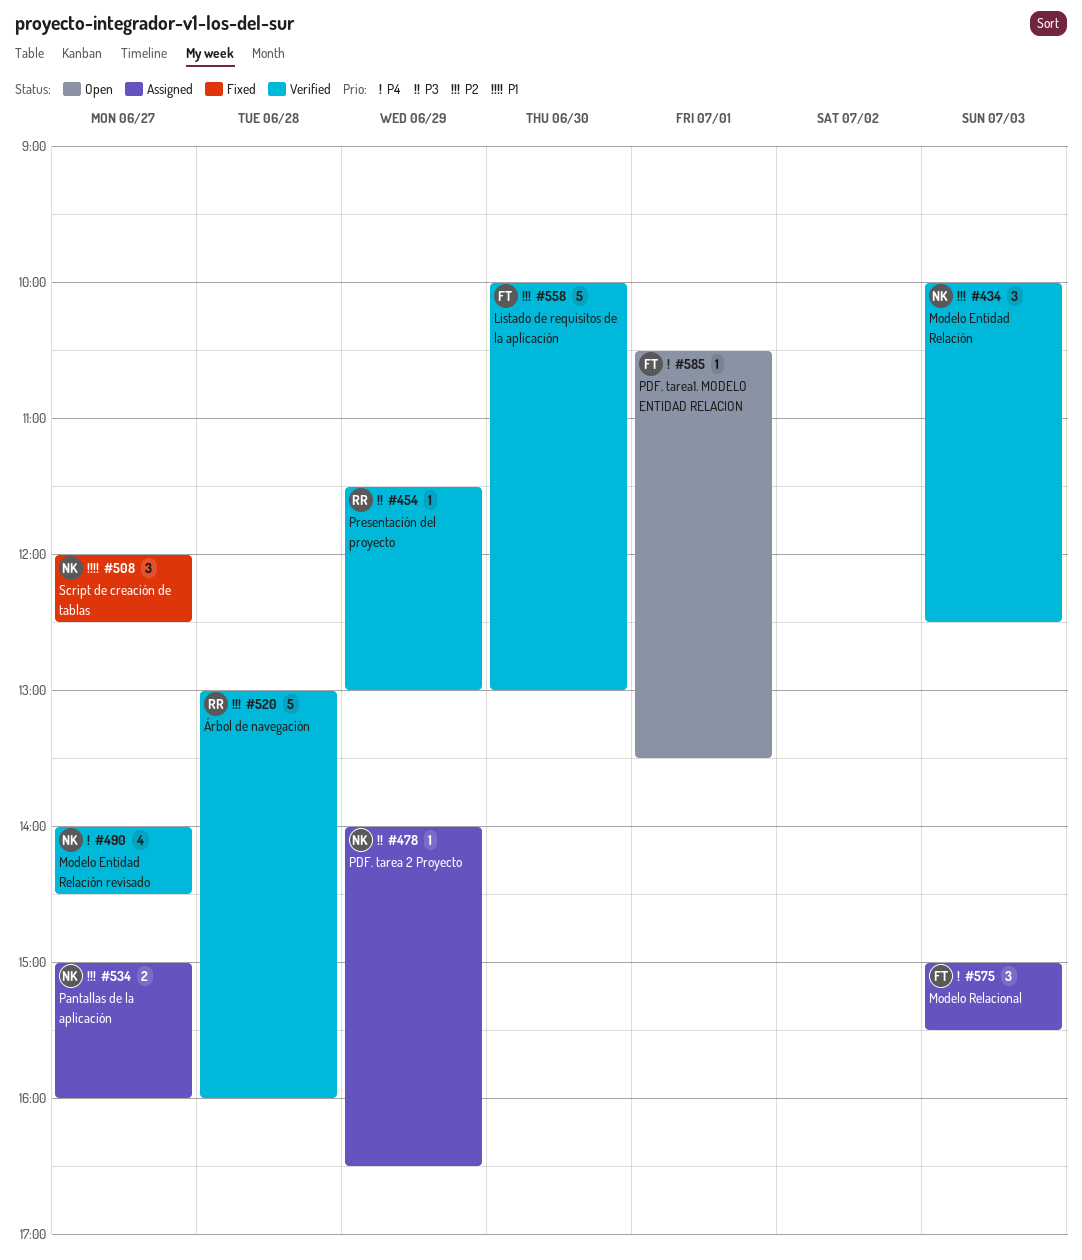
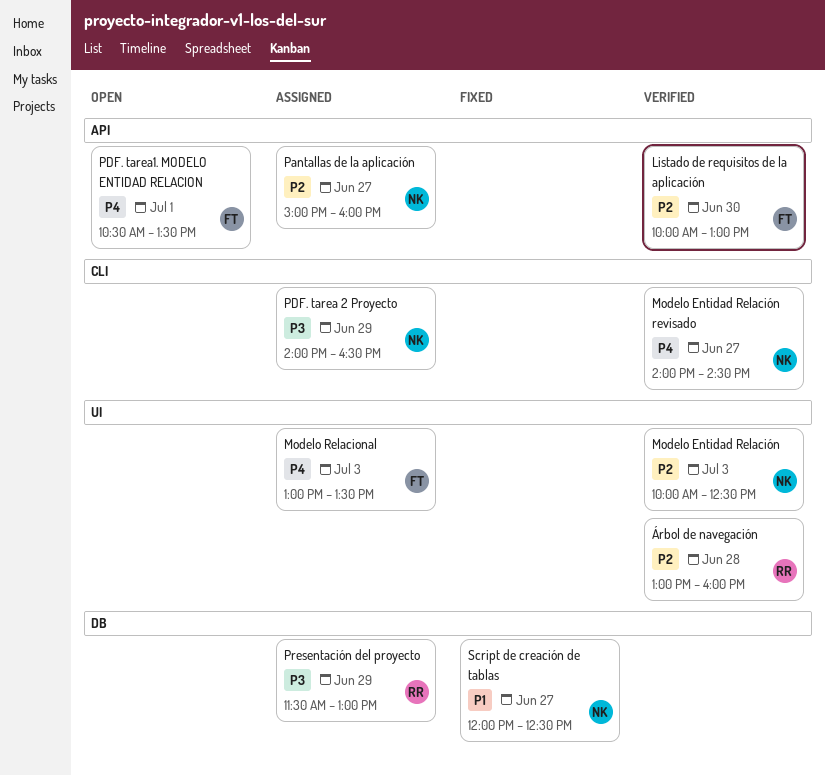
Modelo Relacional, begins: 15:00 -> 13:00
Modelo Relacional, ends: 15:30 -> 13:30
Presentación del proyecto, status: Verified -> Assigned

